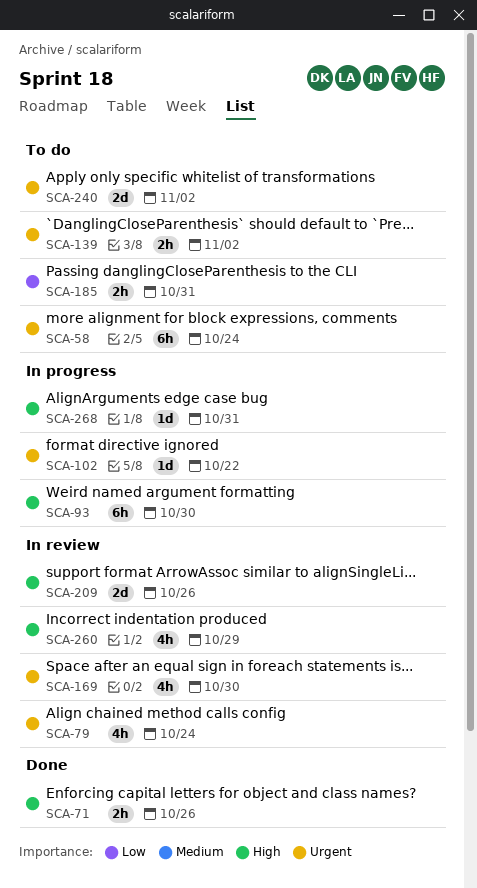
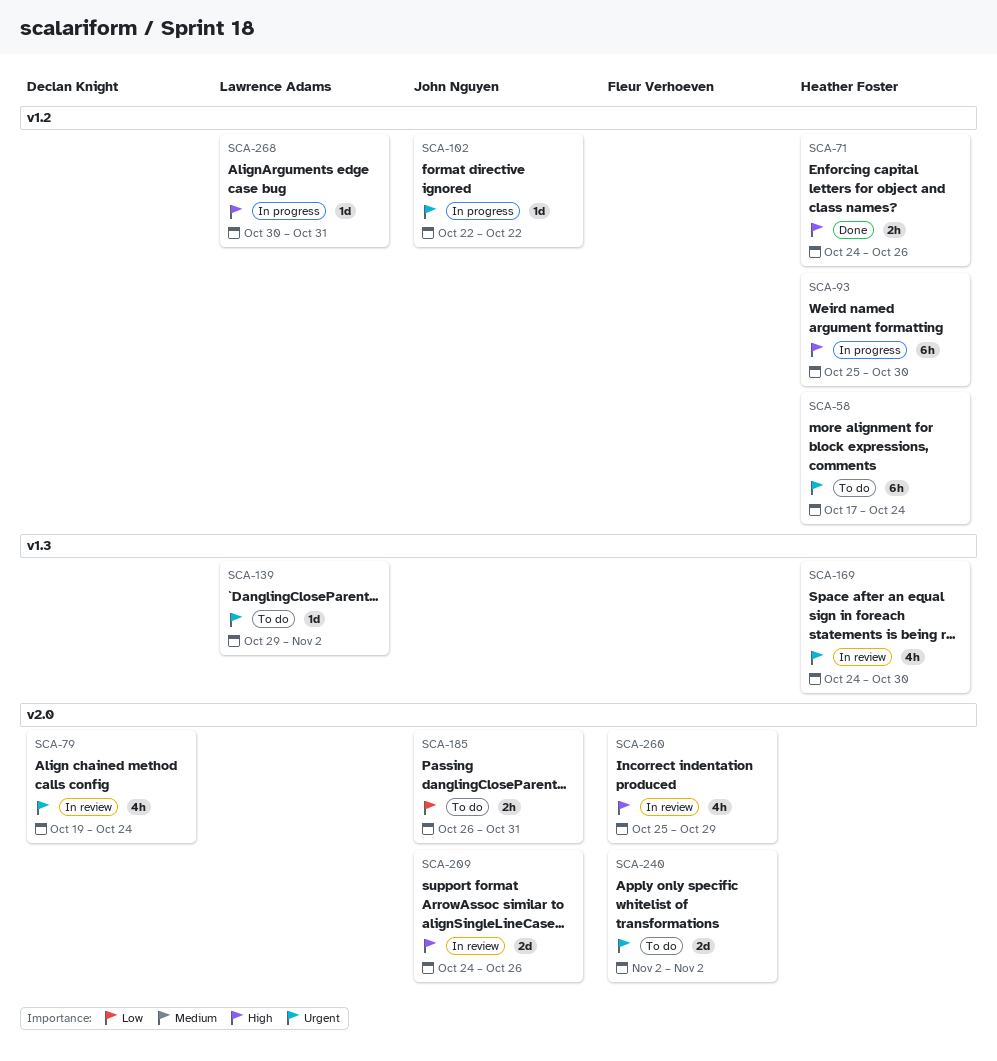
SCA-139, estimate: 2h -> 1d

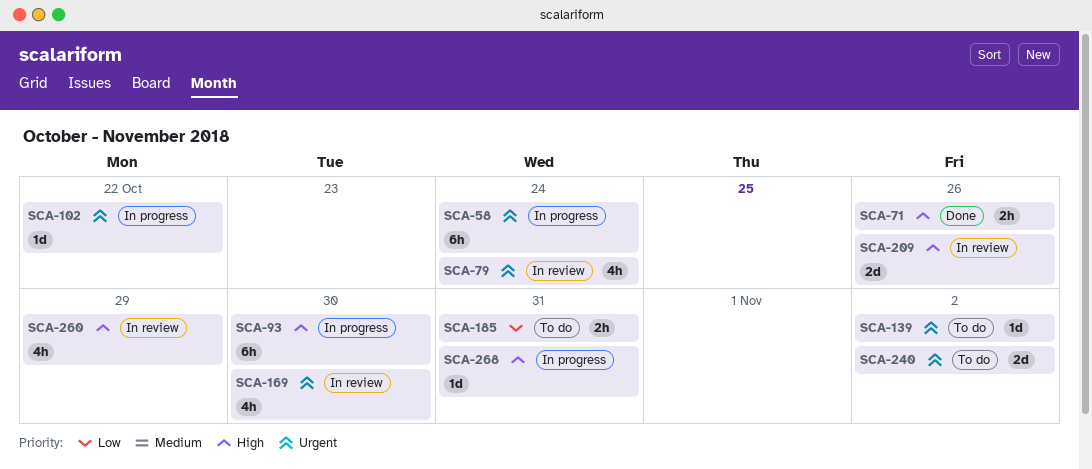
SCA-58, status: To do -> In progress

